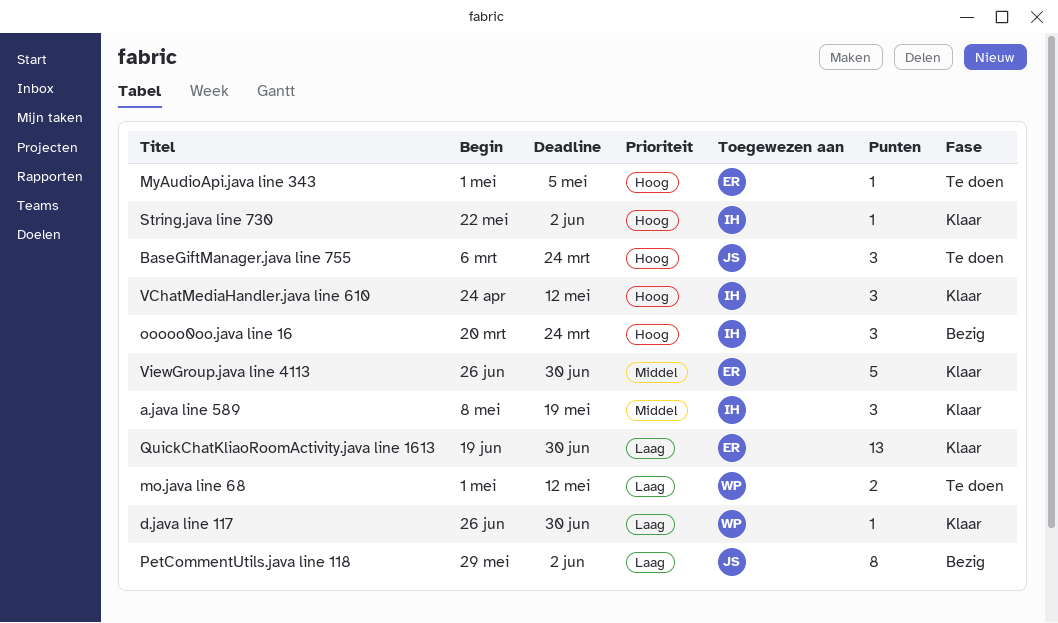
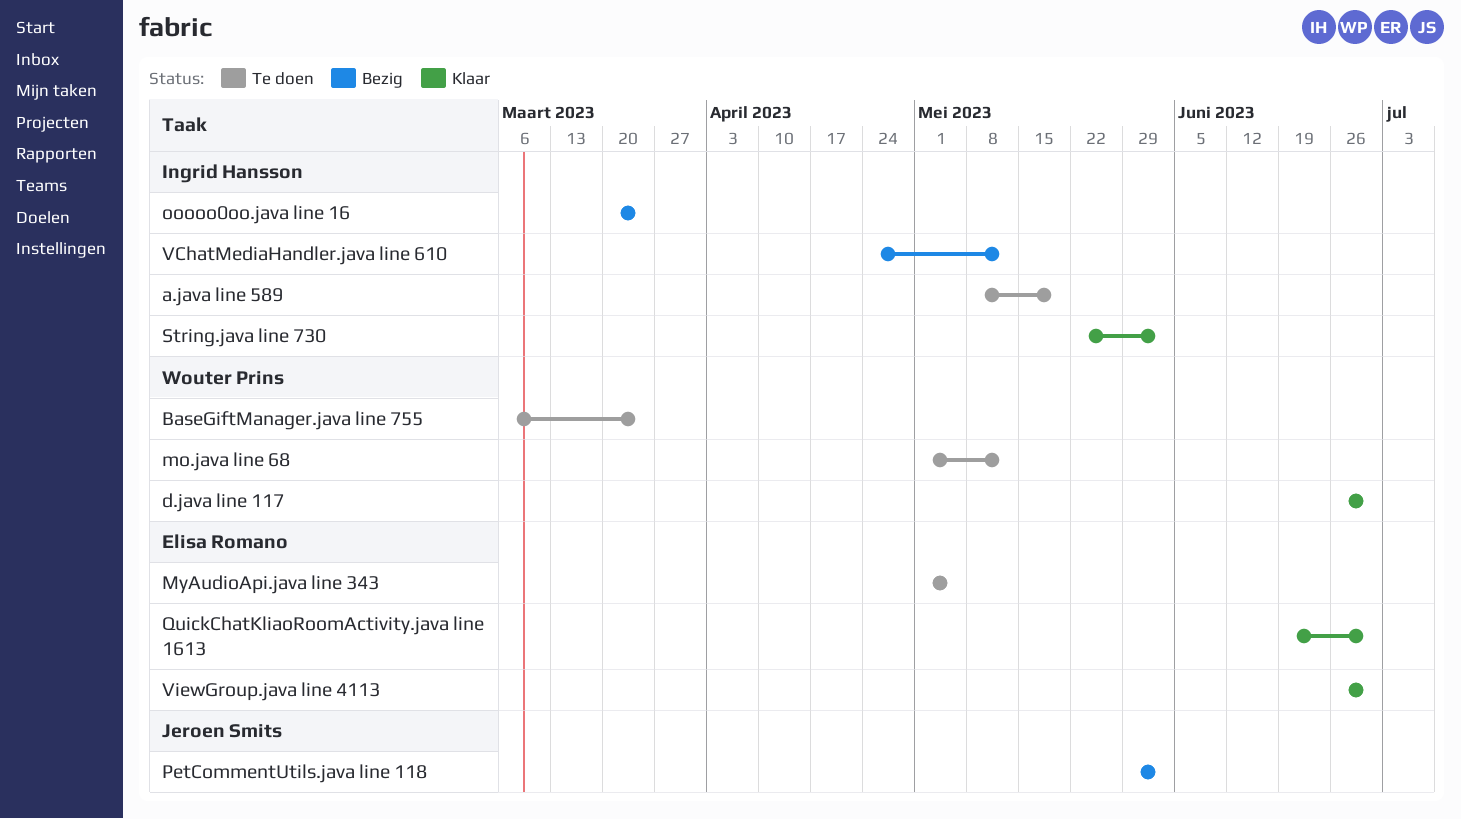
a.java line 589, status: Klaar -> Te doen
BaseGiftManager.java line 755, owner: Jeroen Smits -> Wouter Prins
VChatMediaHandler.java line 610, status: Klaar -> Bezig

